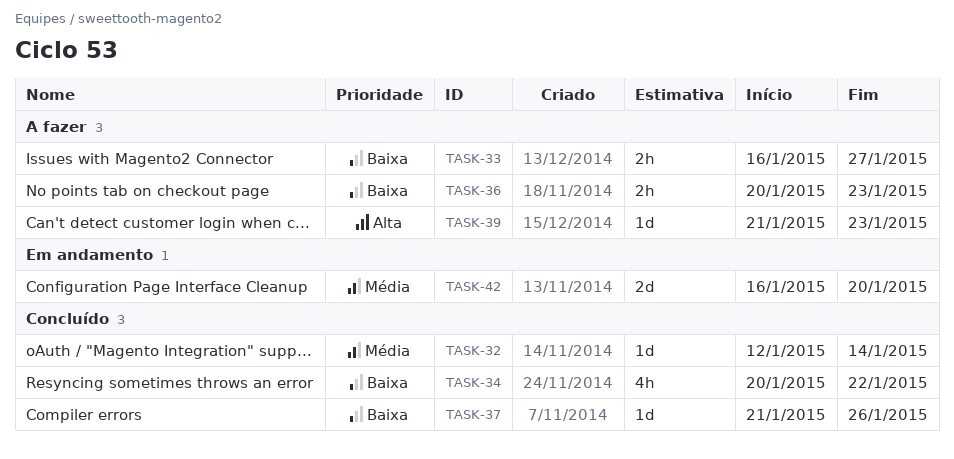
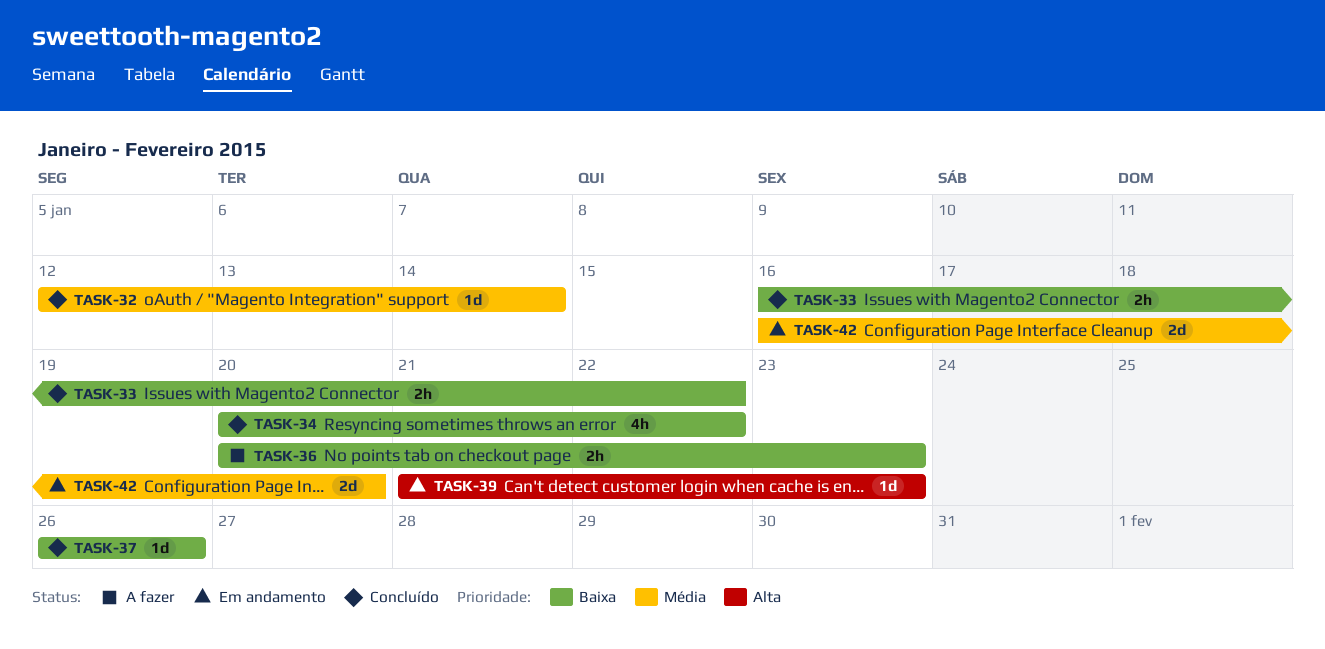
TASK-33, status: A fazer -> Concluído
TASK-33, due: Jan 27 -> Jan 22
TASK-37, start: Jan 21 -> Jan 26
TASK-39, status: A fazer -> Em andamento

